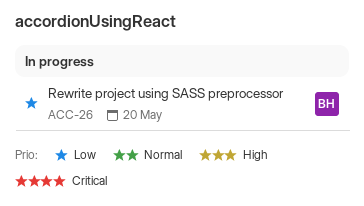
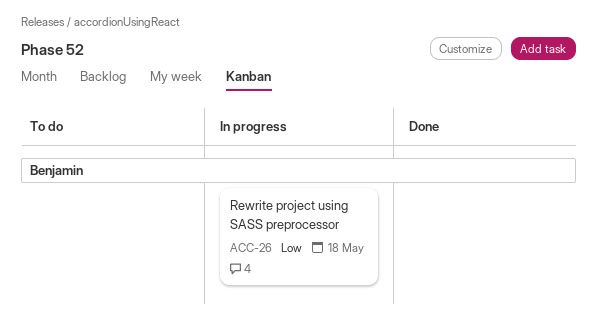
ACC-26, due: May 20 -> May 18

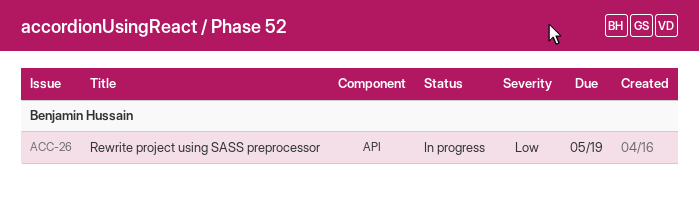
ACC-26, due: May 18 -> May 19

